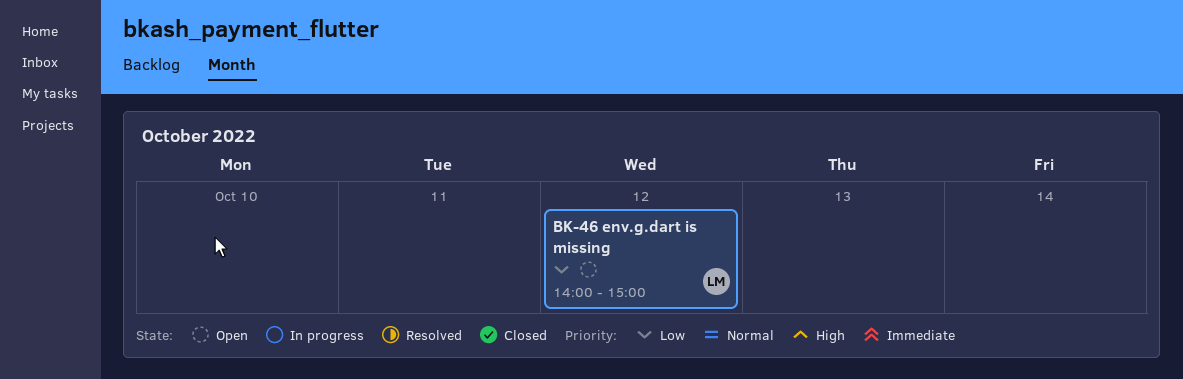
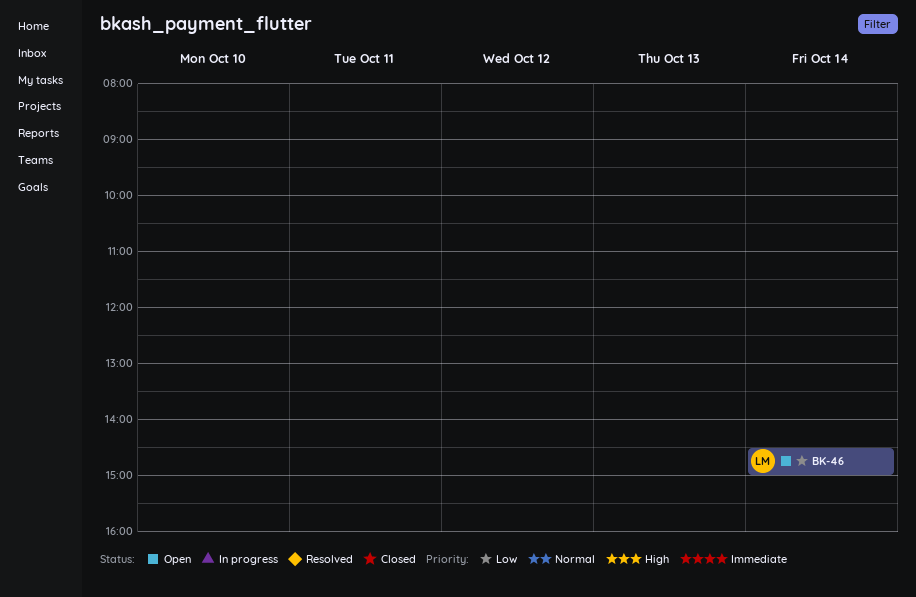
BK-46, day: Oct 12 -> Oct 14
BK-46, begins: 14:00 -> 14:30

